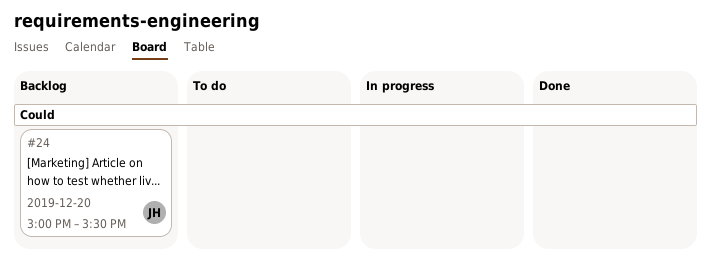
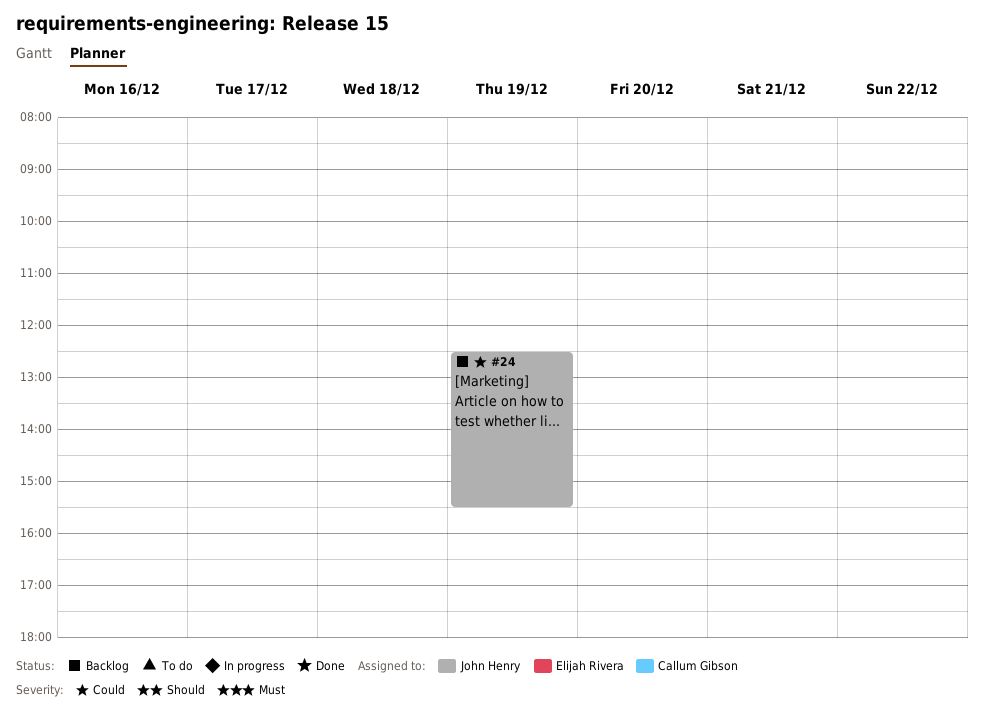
#24, day: Dec 20 -> Dec 19
#24, begins: 15:00 -> 12:30

